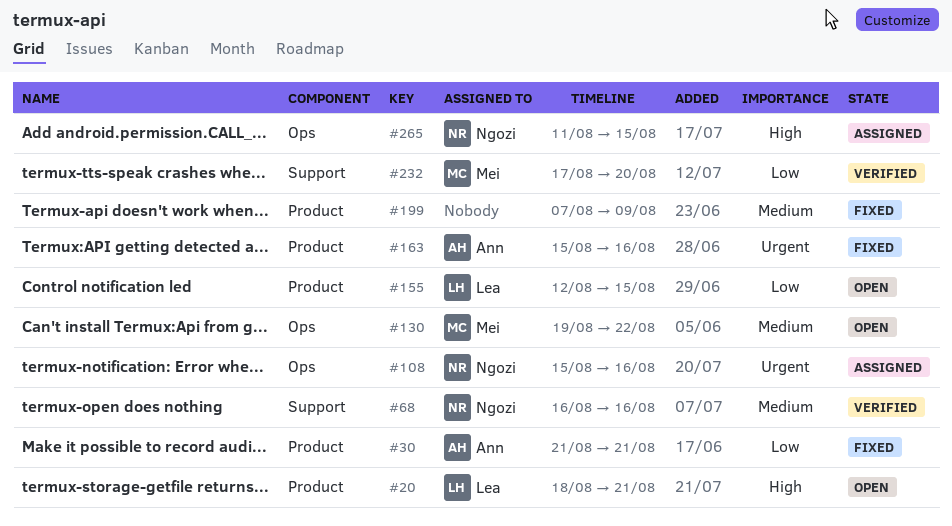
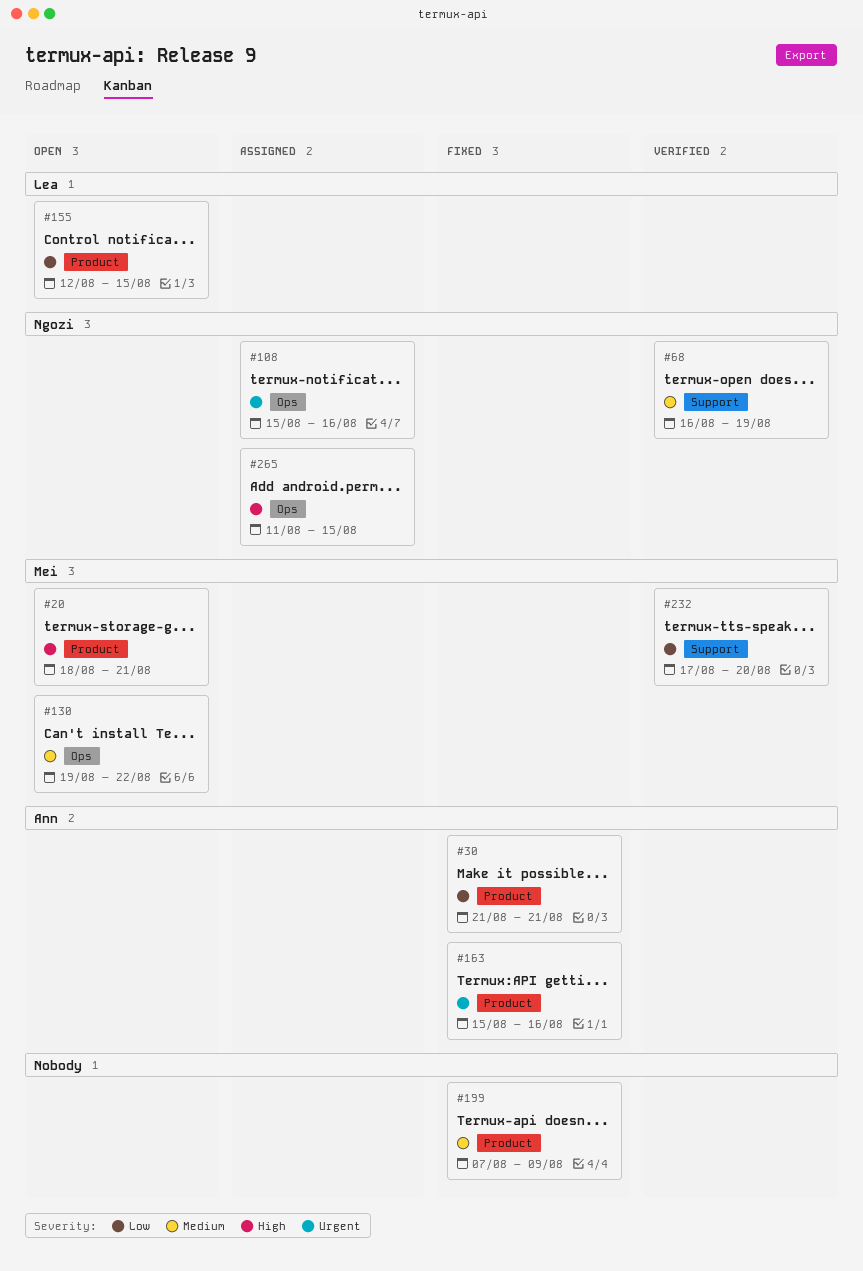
#20, owner: Lea -> Mei
#68, due: Aug 16 -> Aug 19

